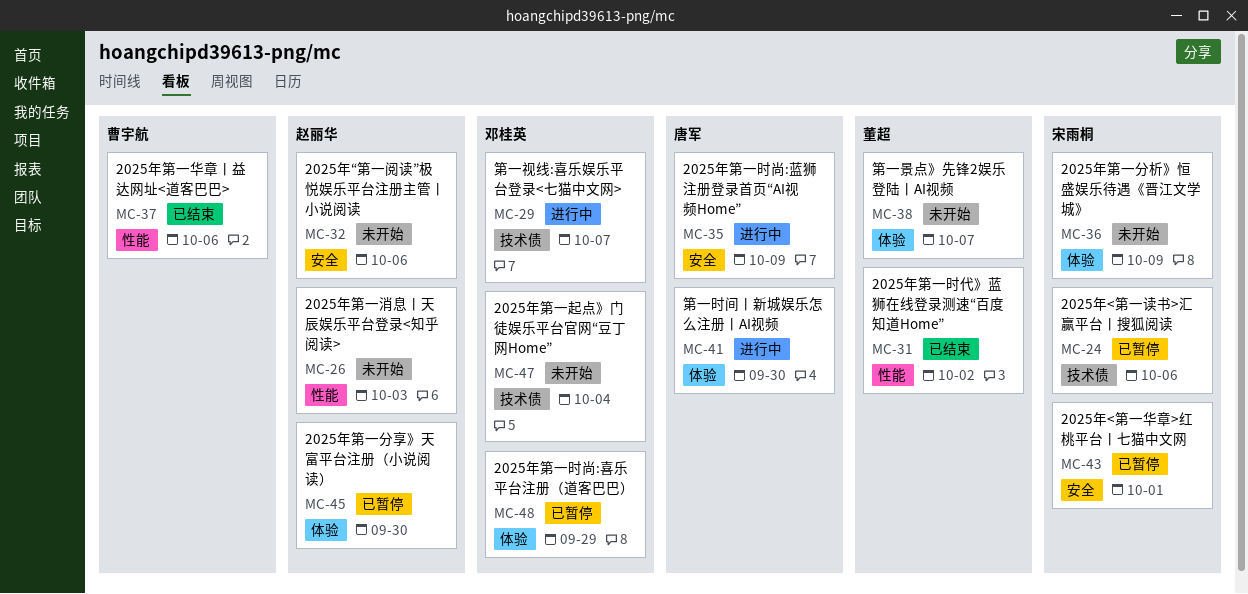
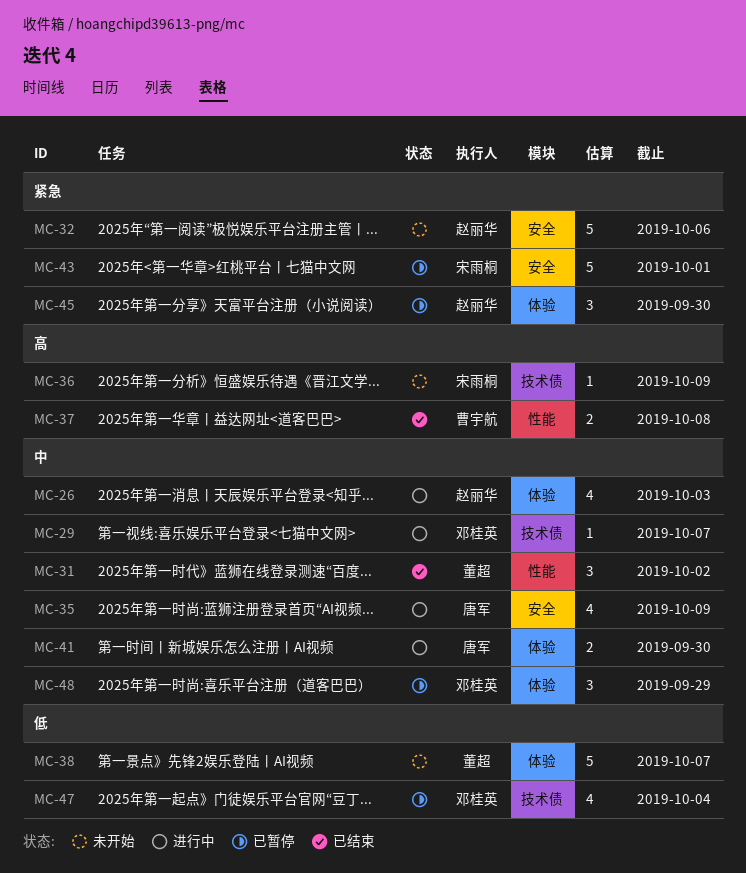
MC-24: present -> none
MC-26, status: 未开始 -> 进行中
MC-26, label: 性能 -> 体验
MC-36, label: 体验 -> 技术债
MC-37, due: Oct 6 -> Oct 8
MC-47, status: 未开始 -> 已暂停

